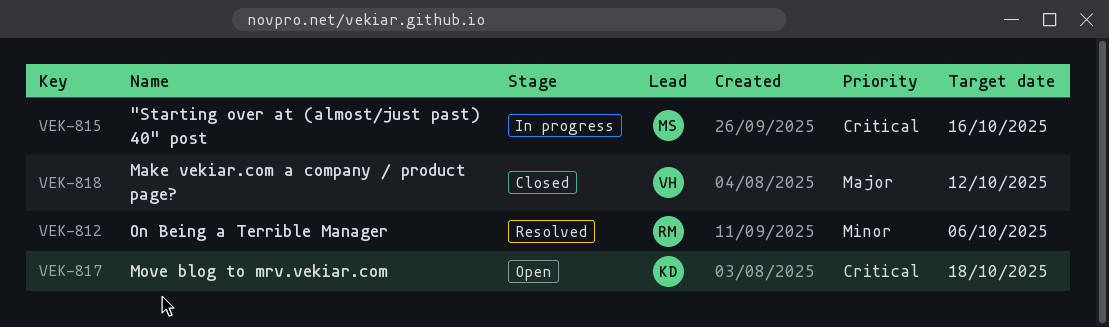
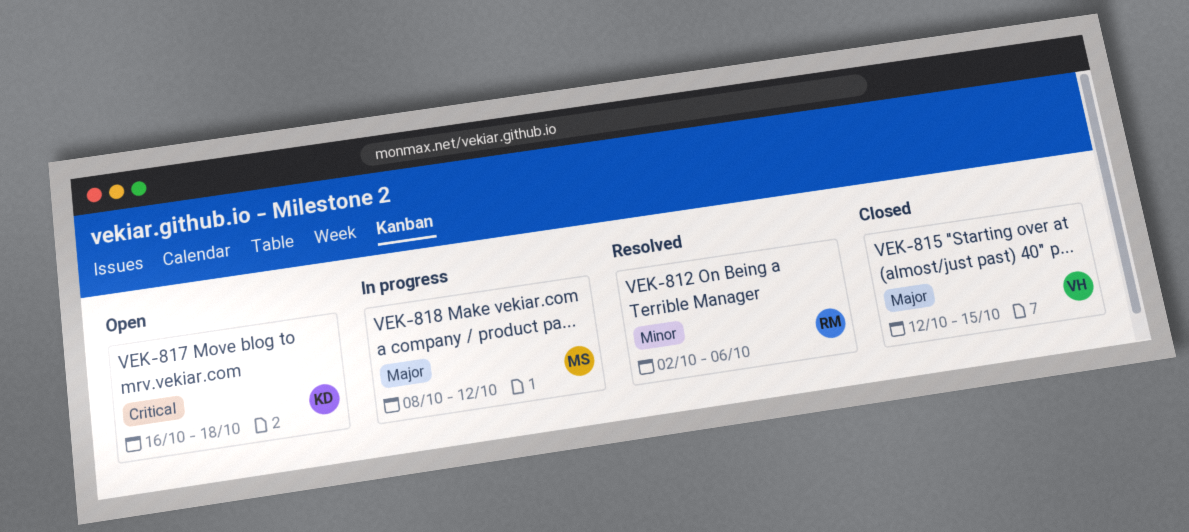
VEK-815, status: In progress -> Closed
VEK-815, owner: MS -> VH
VEK-815, priority: Critical -> Major
VEK-815, due: Oct 16 -> Oct 15
VEK-818, status: Closed -> In progress
VEK-818, owner: VH -> MS

